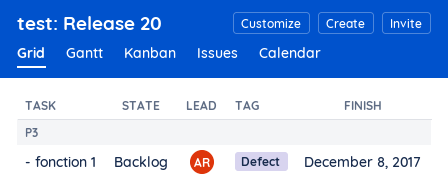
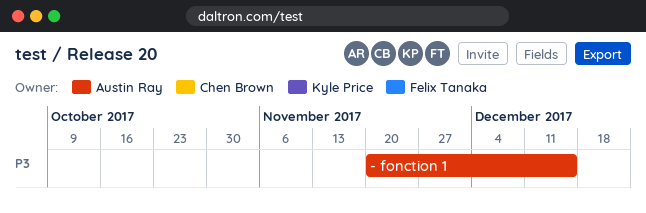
- fonction 1, due: Dec 8 -> Dec 15

